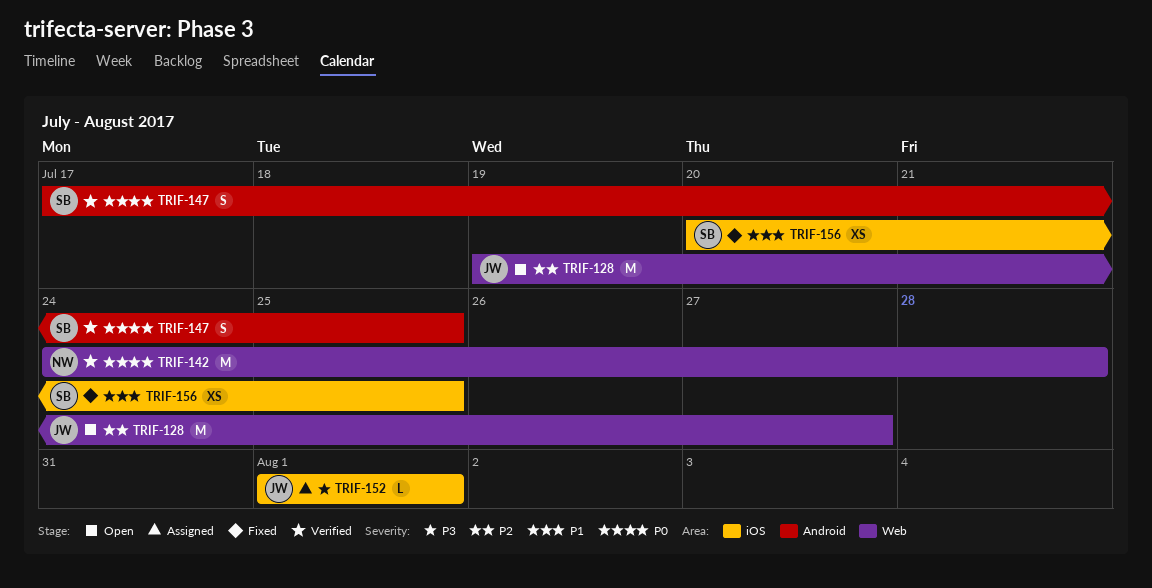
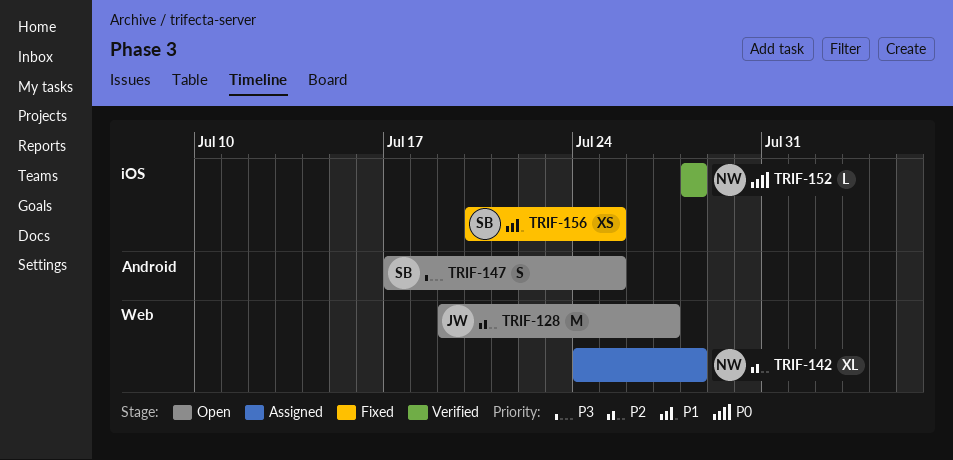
TRIF-142, status: Verified -> Assigned
TRIF-142, priority: P0 -> P2
TRIF-142, estimate: M -> XL
TRIF-147, status: Verified -> Open
TRIF-147, priority: P0 -> P3
TRIF-152, status: Assigned -> Verified
TRIF-152, owner: JW -> NW
TRIF-152, priority: P3 -> P0
TRIF-152, start: Aug 1 -> Jul 28
TRIF-152, due: Aug 1 -> Jul 28

